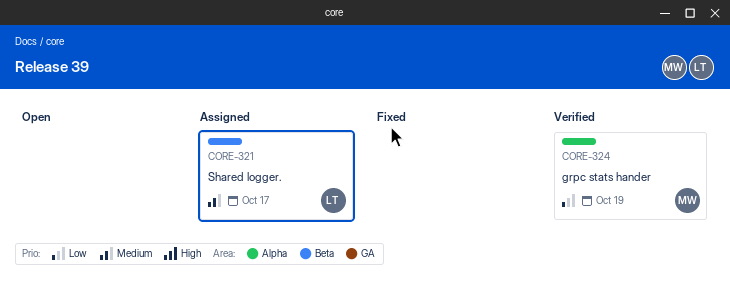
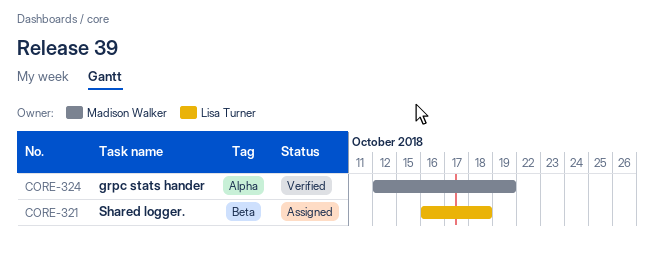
CORE-321, due: Oct 17 -> Oct 18

